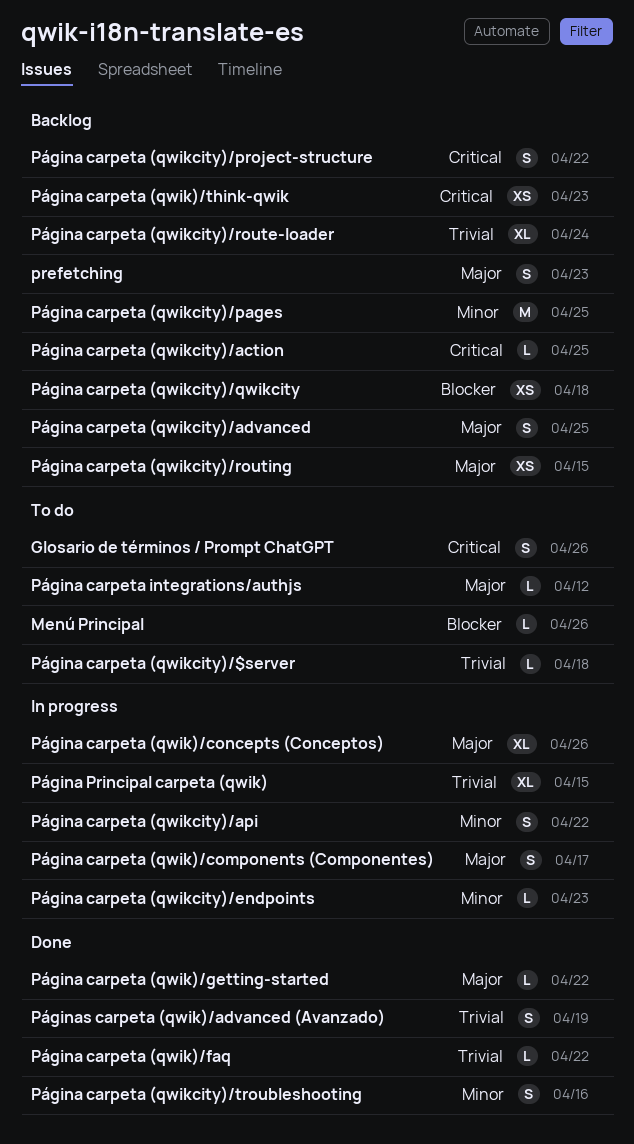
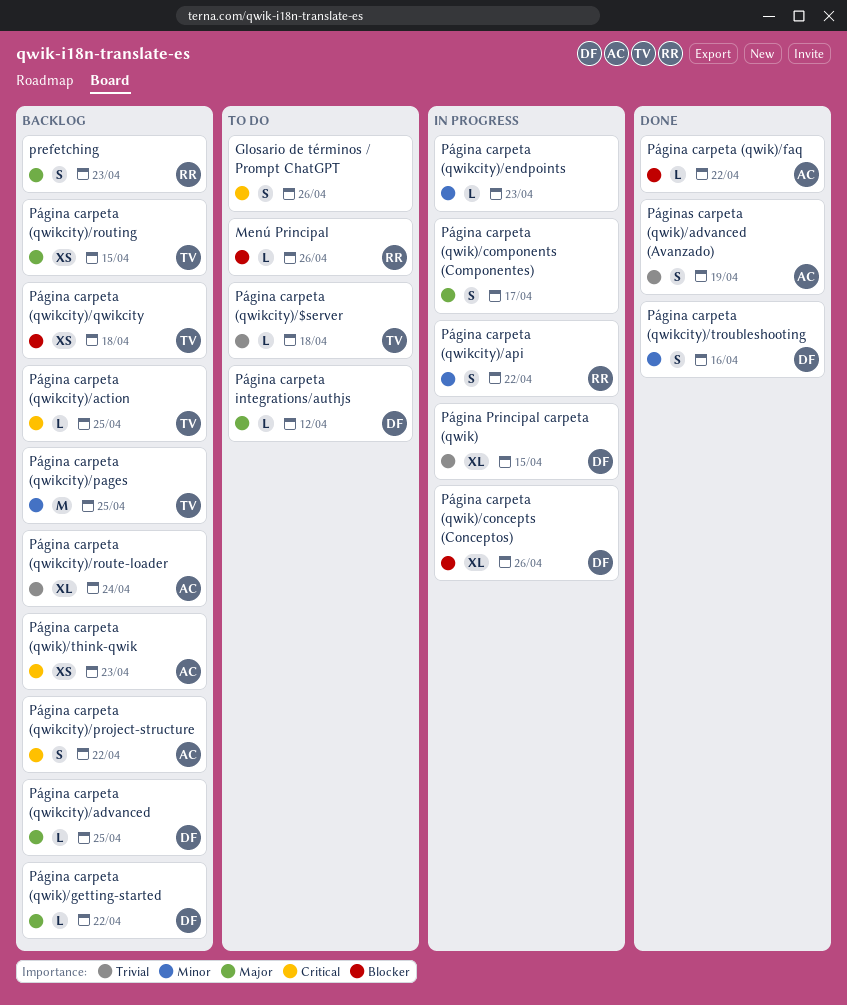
Página carpeta (qwik)/concepts (Conceptos), priority: Major -> Blocker
Página carpeta (qwik)/faq, priority: Trivial -> Blocker
Página carpeta (qwik)/getting-started, status: Done -> Backlog
Página carpeta (qwikcity)/advanced, estimate: S -> L

